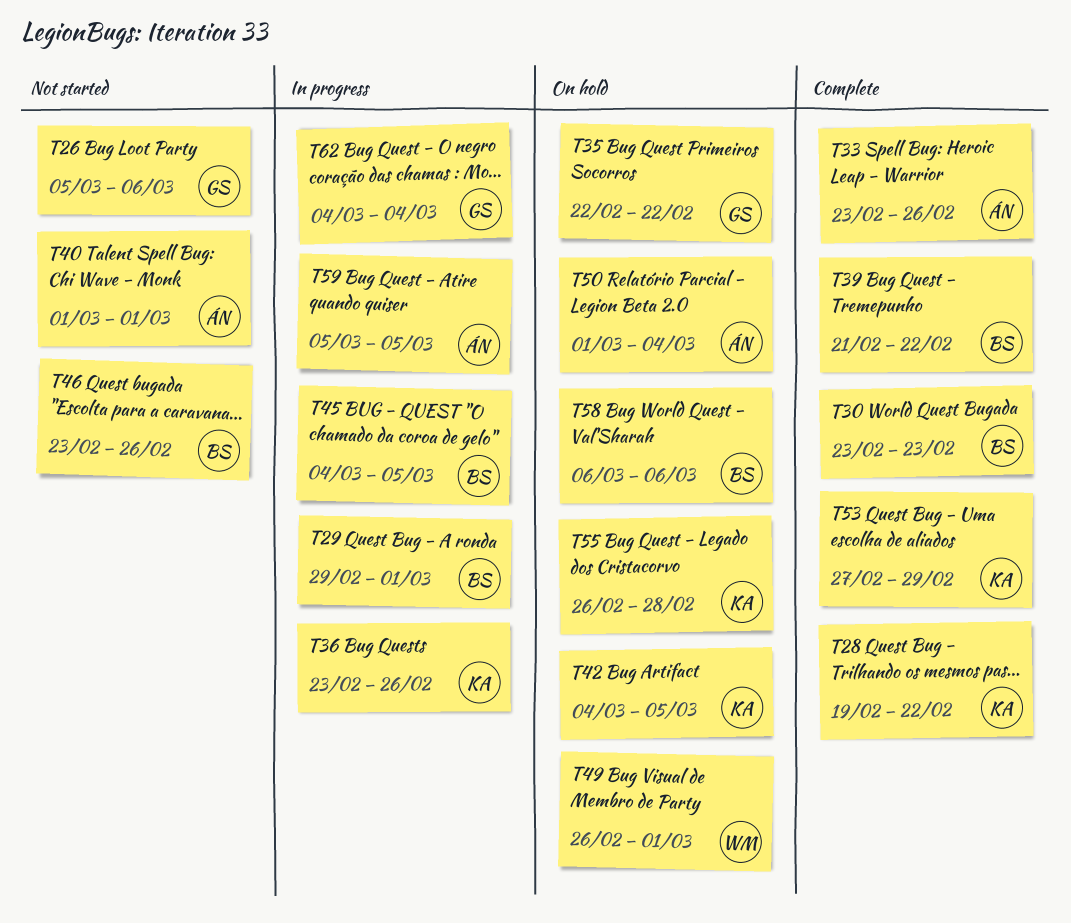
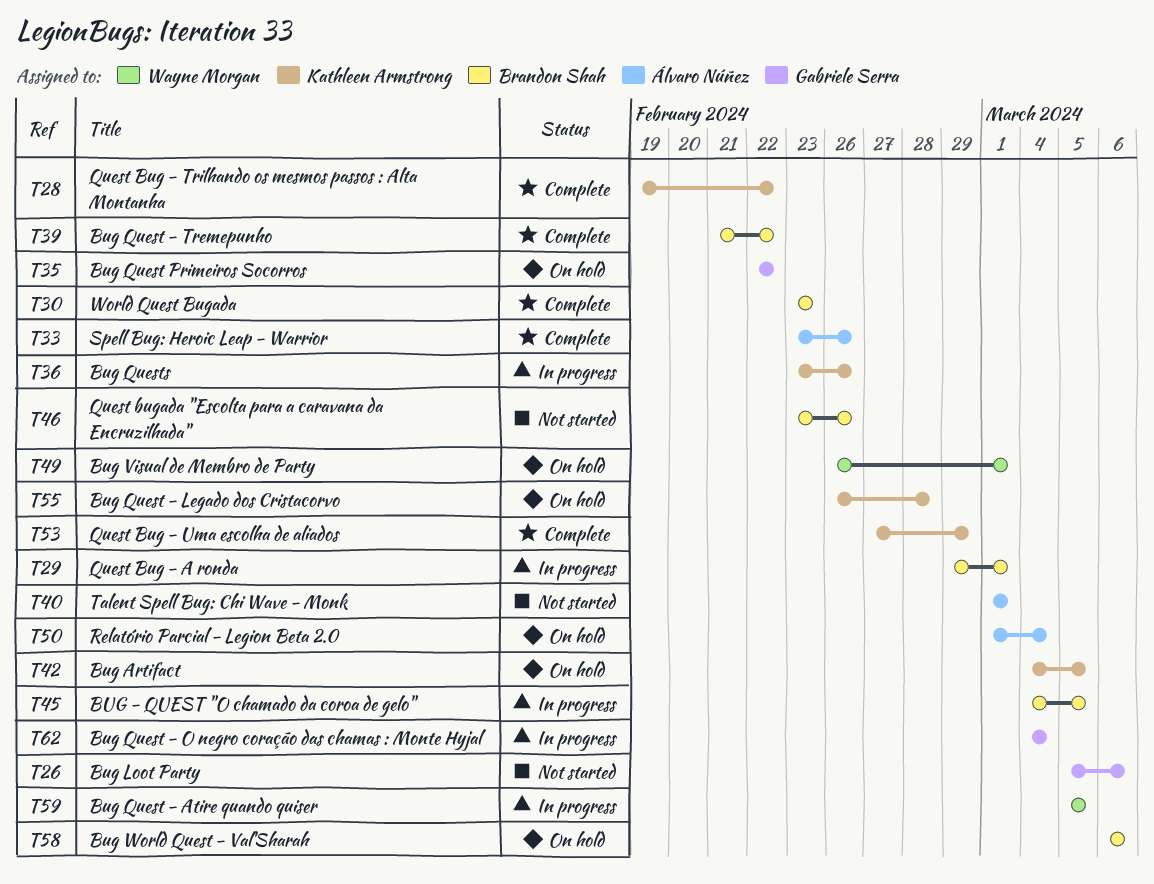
T59, owner: Álvaro Núñez -> Wayne Morgan

